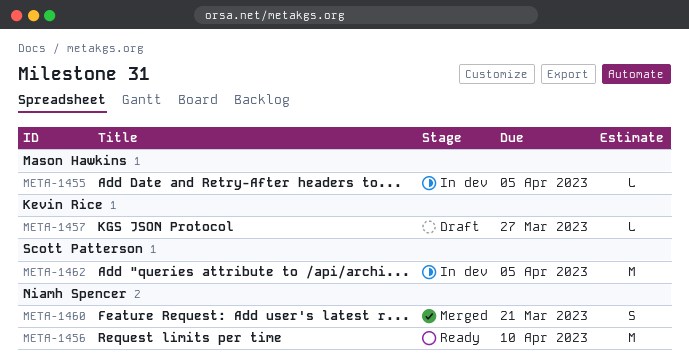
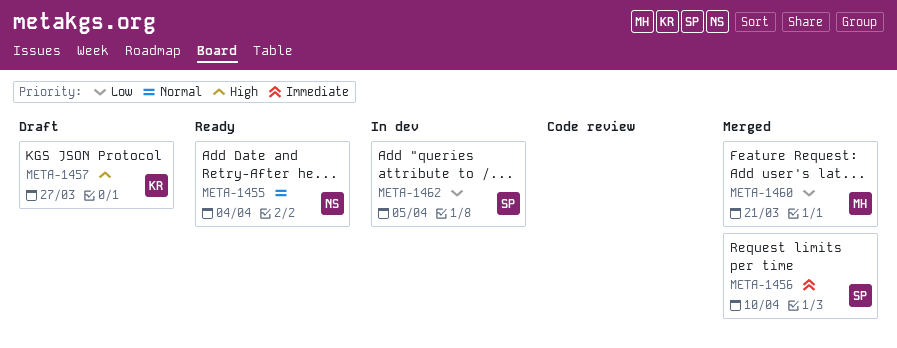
META-1455, status: In dev -> Ready
META-1455, owner: Mason Hawkins -> Niamh Spencer
META-1455, due: Apr 5 -> Apr 4
META-1456, status: Ready -> Merged
META-1456, owner: Niamh Spencer -> Scott Patterson
META-1460, owner: Niamh Spencer -> Mason Hawkins

